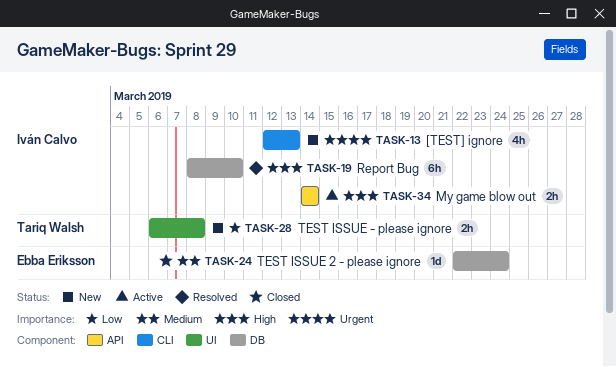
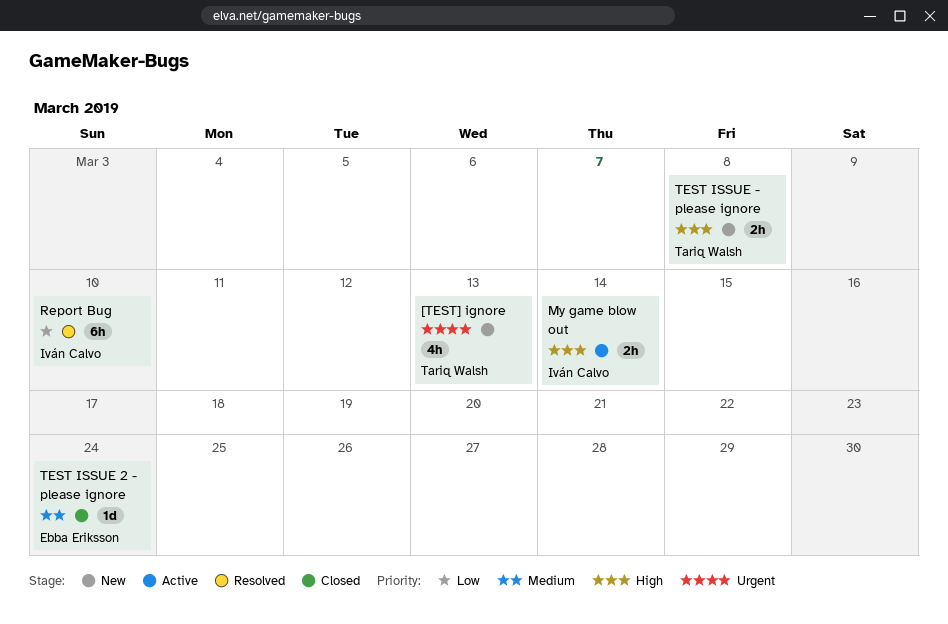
[TEST] ignore, owner: Iván Calvo -> Tariq Walsh
Report Bug, priority: High -> Low
TEST ISSUE - please ignore, priority: Low -> High

